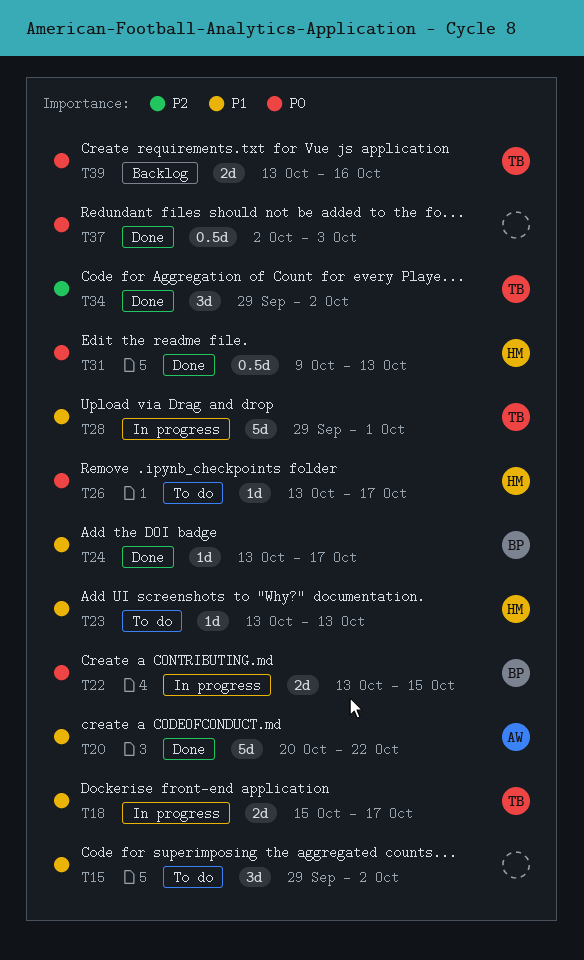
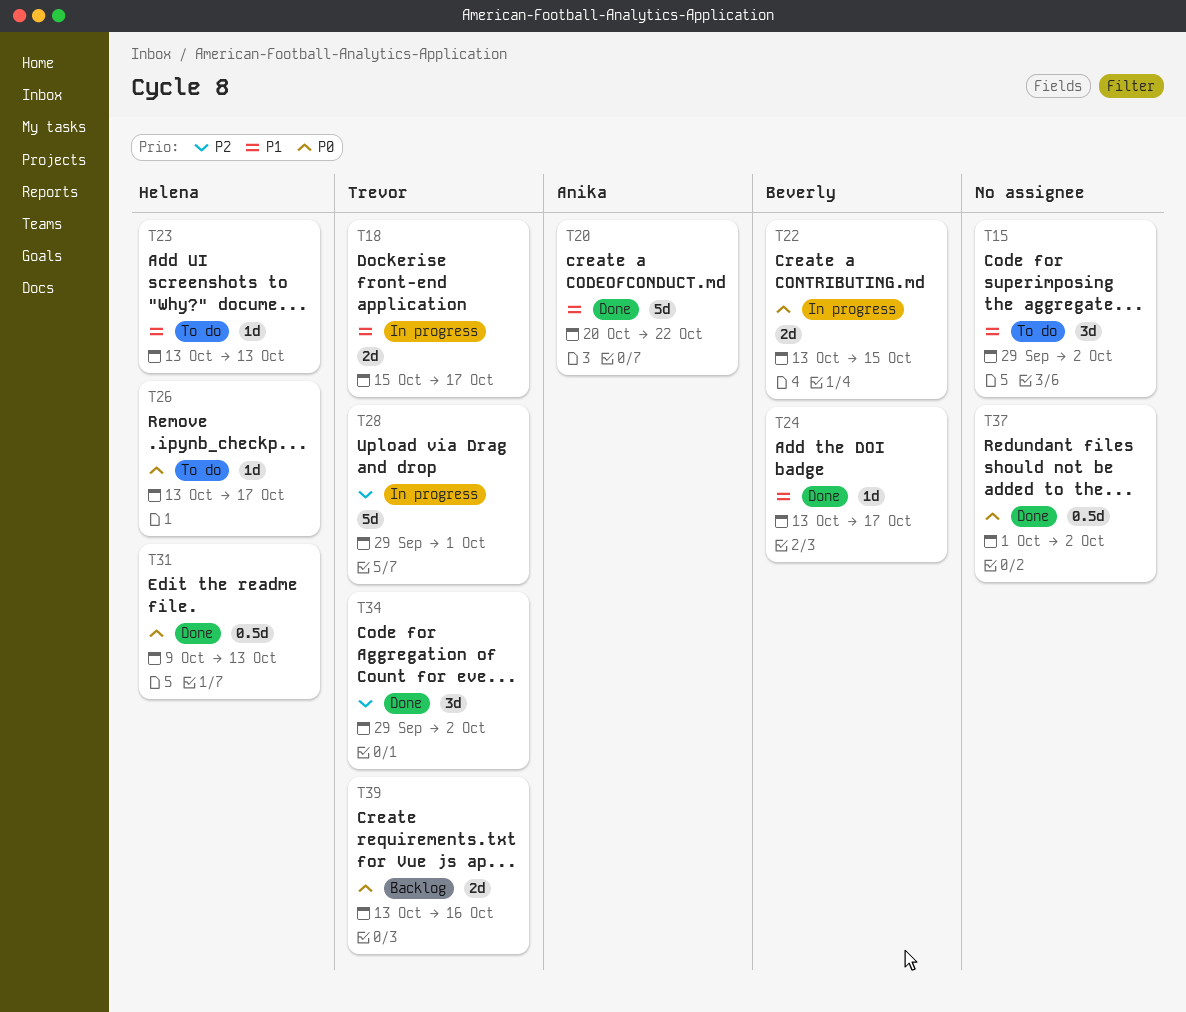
T28, priority: P1 -> P2
T37, start: Oct 2 -> Oct 1
T37, due: Oct 3 -> Oct 2

